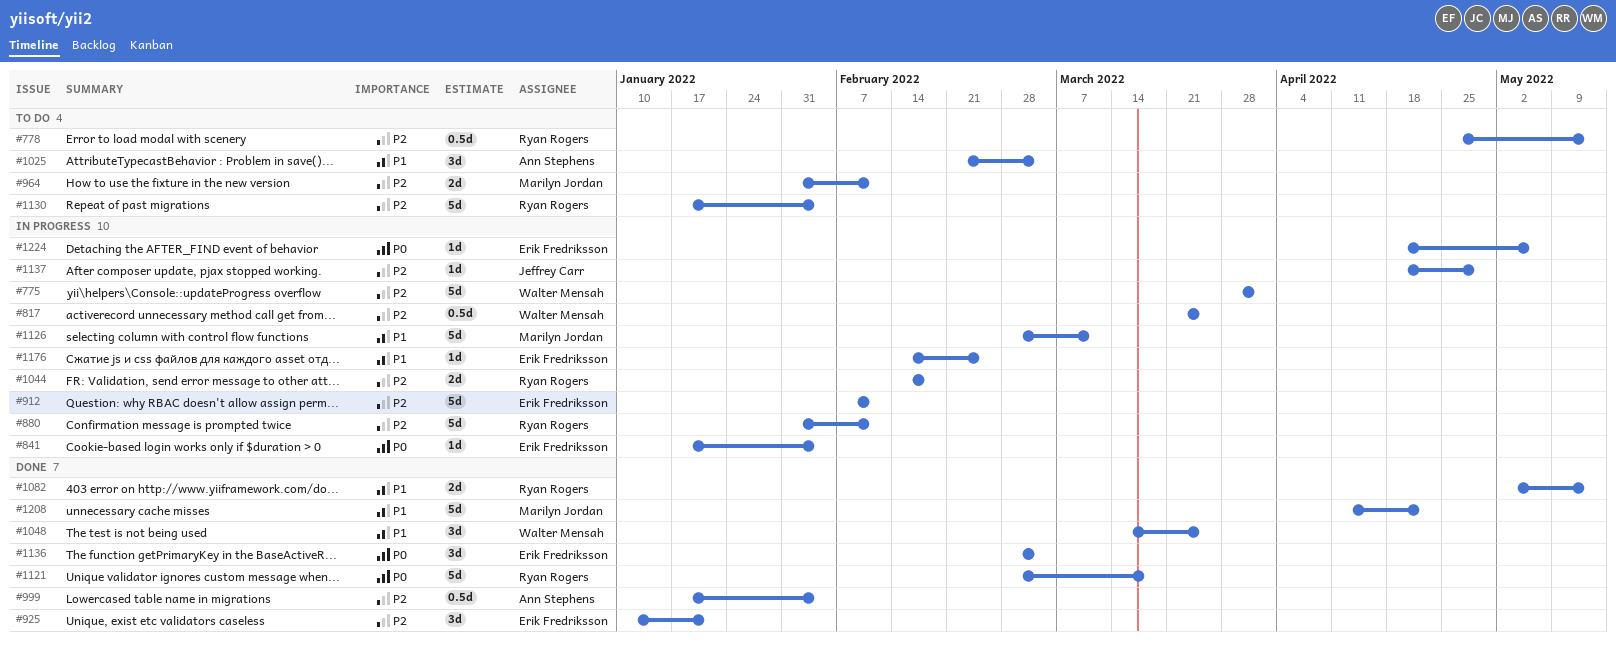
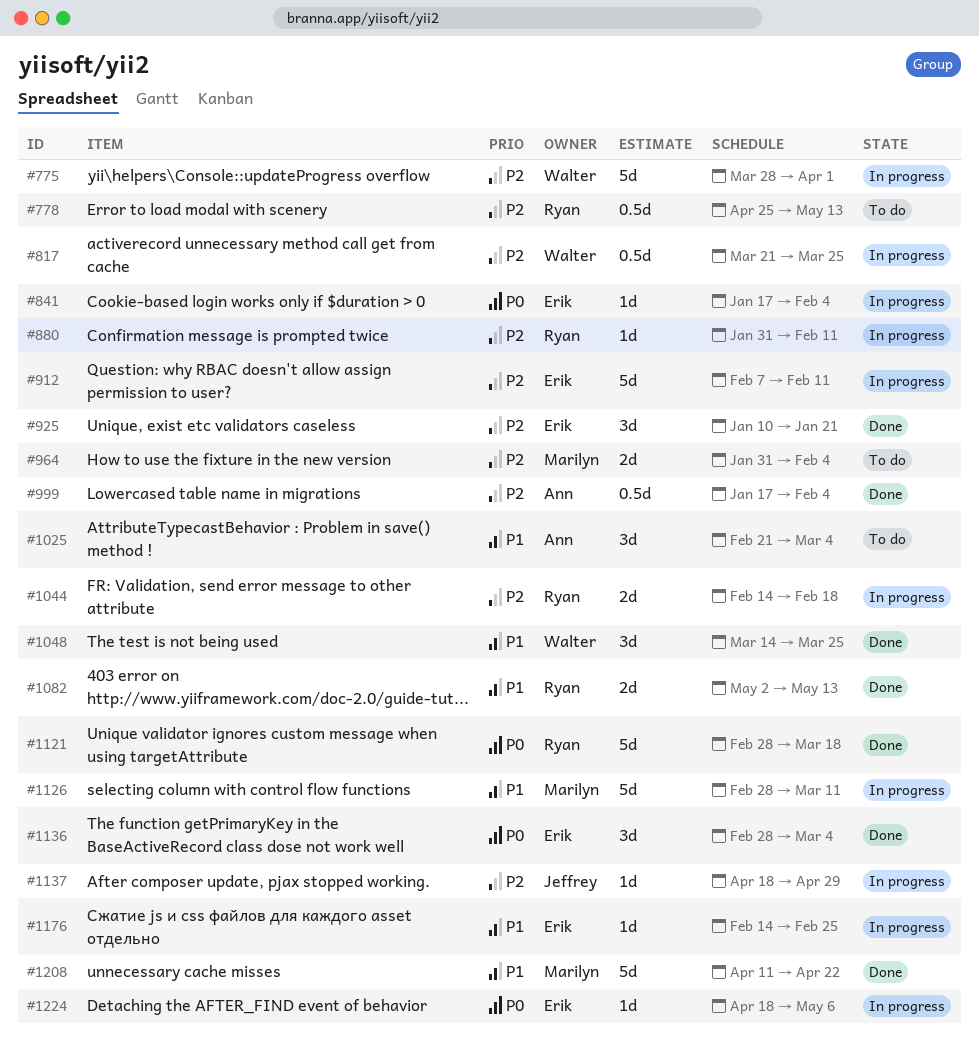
#880, estimate: 5d -> 1d
#964, due: Feb 11 -> Feb 4
#1130: present -> none

